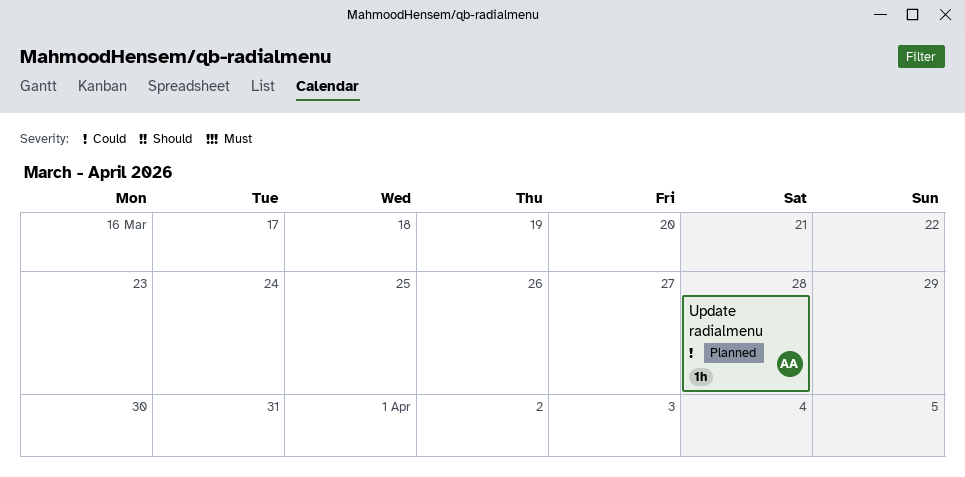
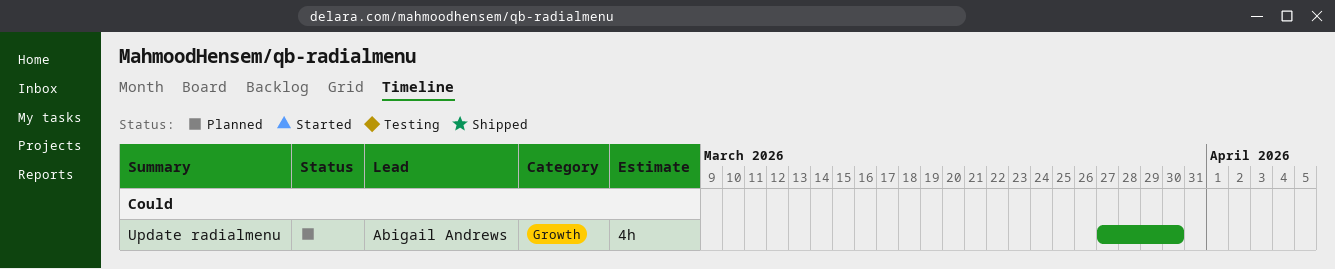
Update radialmenu, estimate: 1h -> 4h
Update radialmenu, due: Mar 28 -> Mar 30

